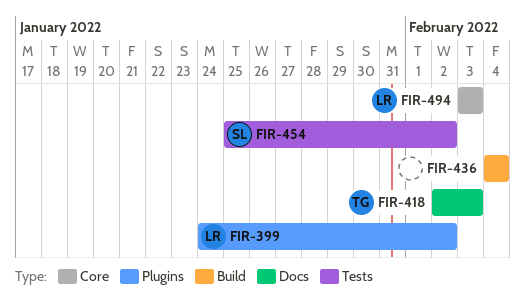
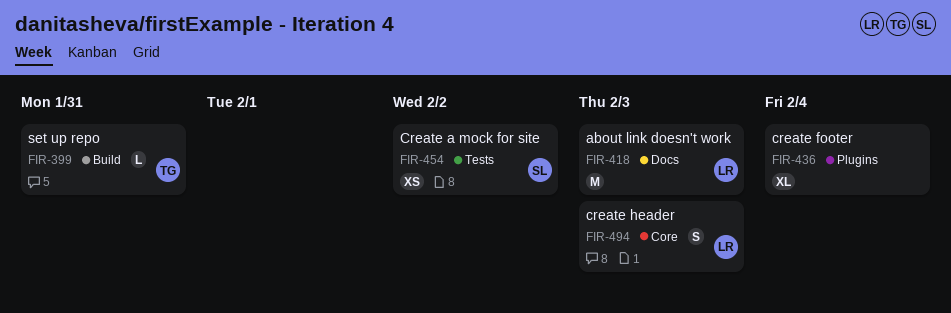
FIR-399, owner: LR -> TG
FIR-399, label: Plugins -> Build
FIR-399, due: Feb 2 -> Jan 31
FIR-418, owner: TG -> LR
FIR-436, label: Build -> Plugins

